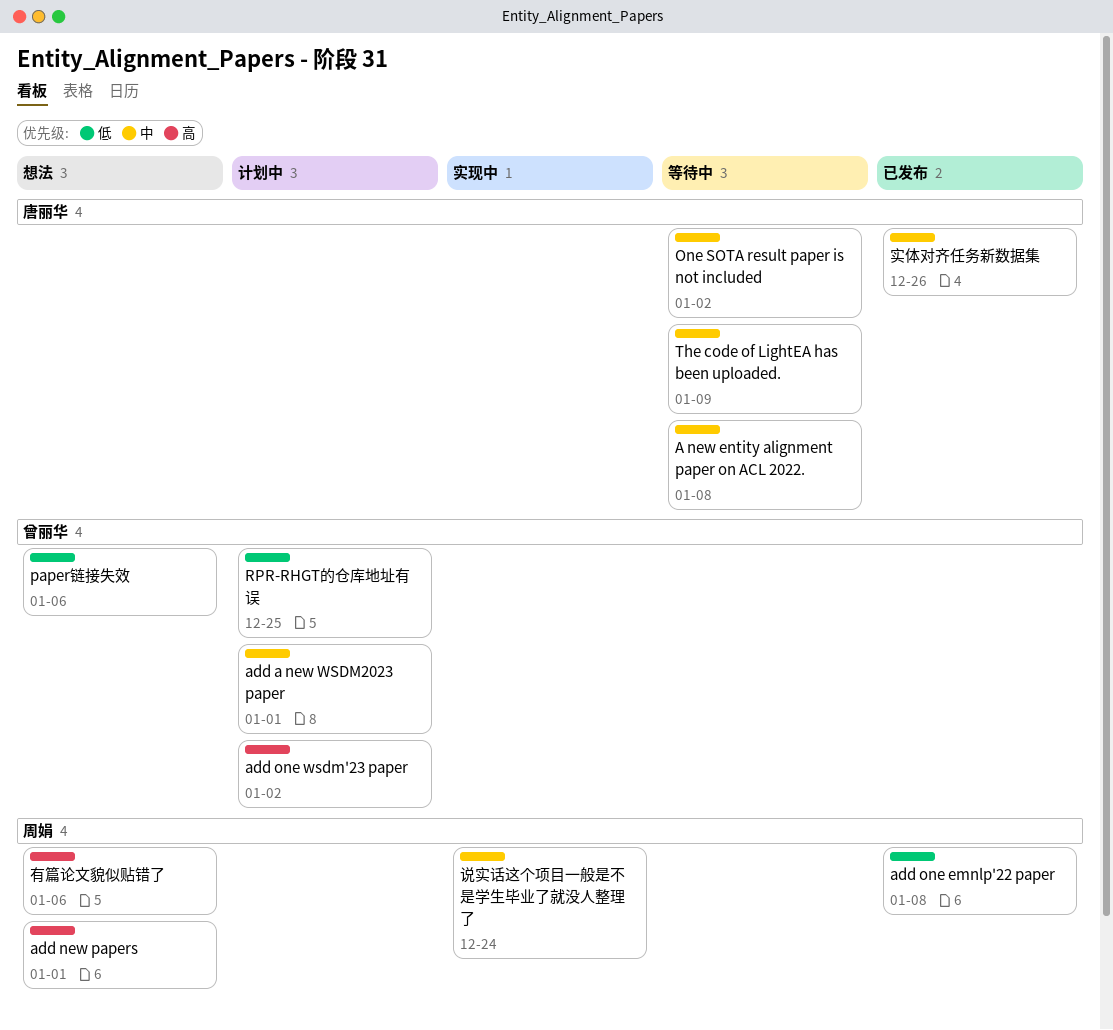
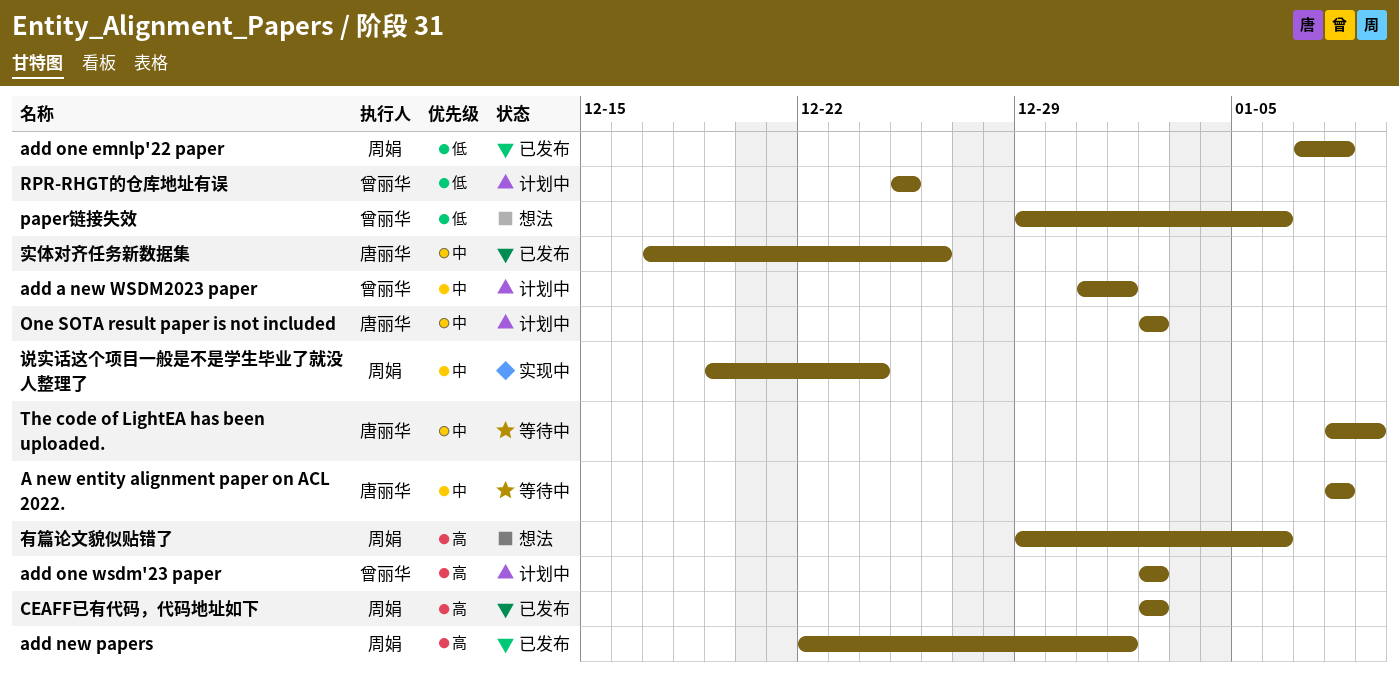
add new papers, status: 想法 -> 已发布
CEAFF已有代码，代码地址如下: none -> present
One SOTA result paper is not included, status: 等待中 -> 计划中

